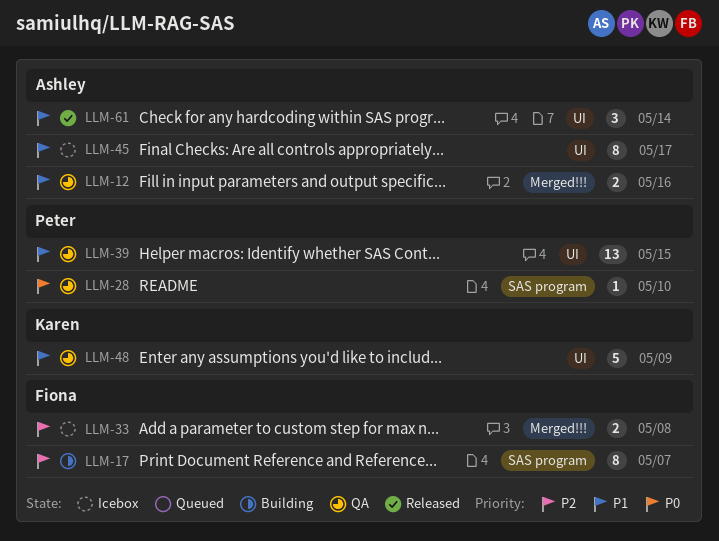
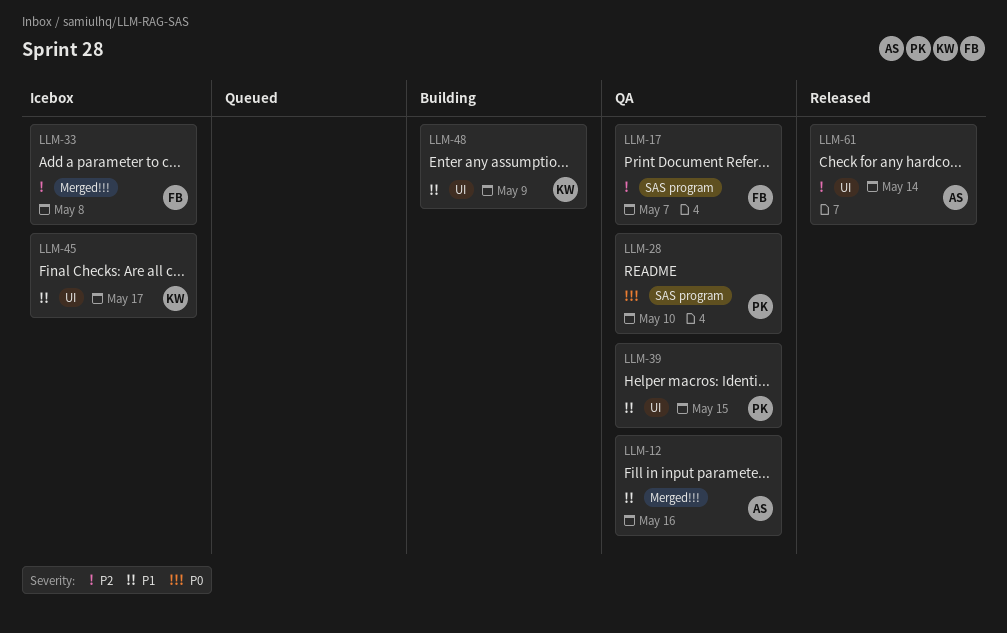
LLM-17, status: Building -> QA
LLM-45, owner: Ashley -> Karen
LLM-48, status: QA -> Building
LLM-61, priority: P1 -> P2

